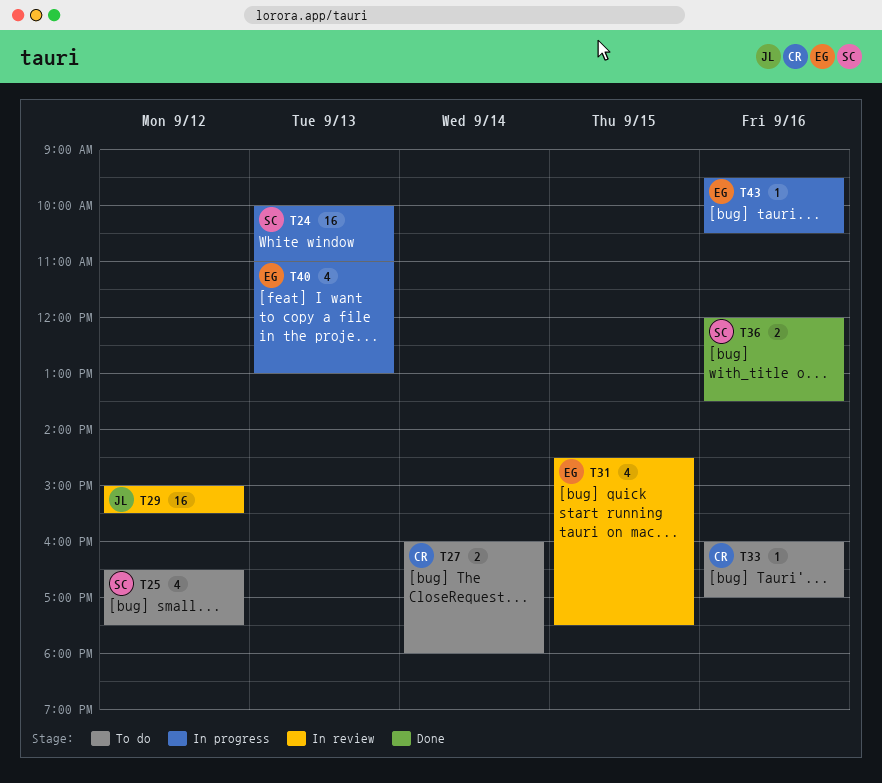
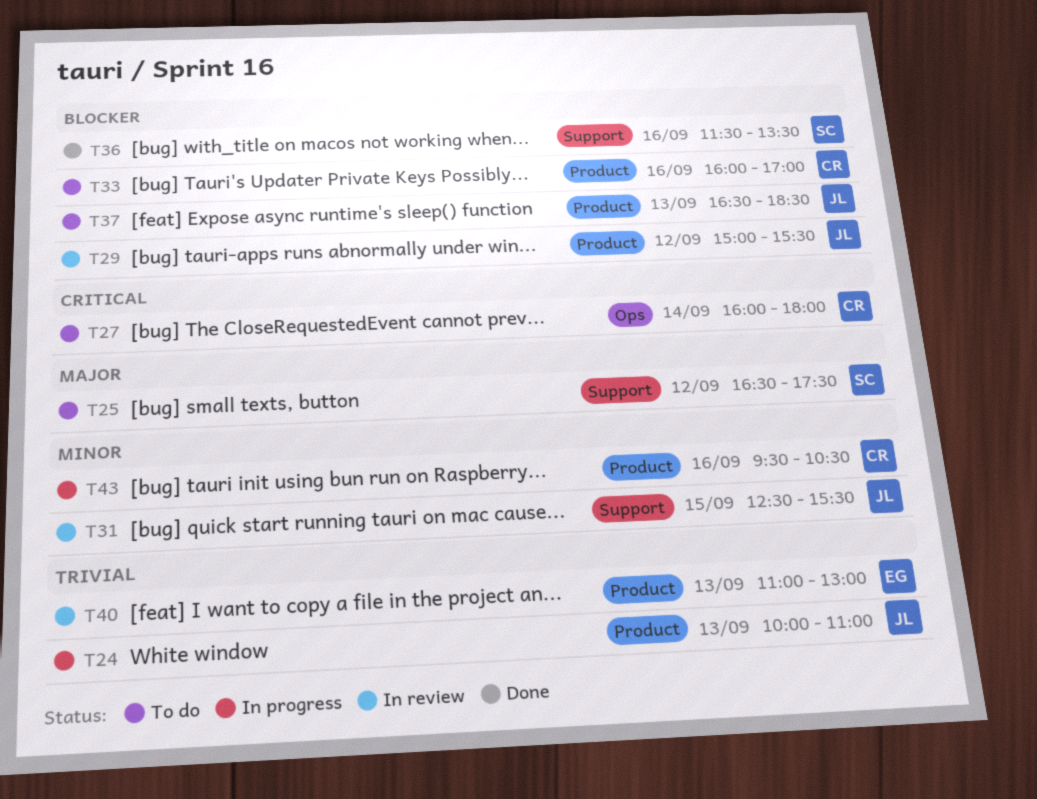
T24, owner: SC -> JL
T31, owner: EG -> JL
T31, begins: 14:30 -> 12:30
T31, ends: 17:30 -> 15:30
T36, begins: 12:00 -> 11:30
T37: none -> present
T40, status: In progress -> In review
T43, owner: EG -> CR

